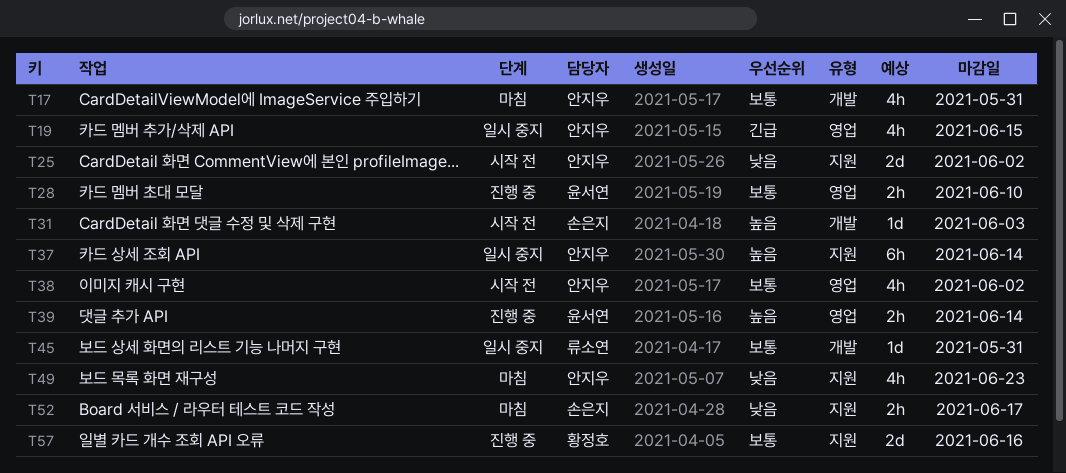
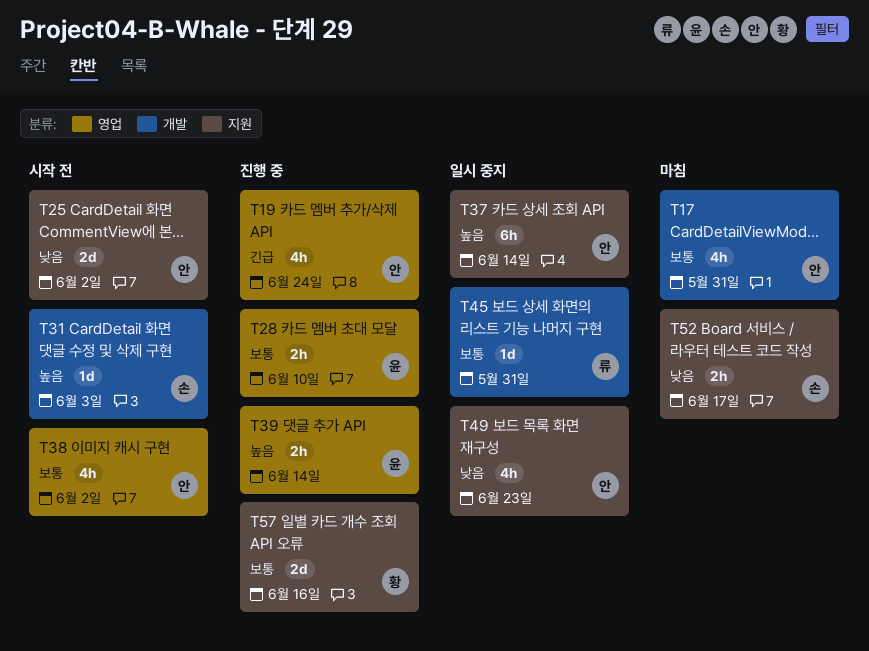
T19, status: 일시 중지 -> 진행 중
T19, due: Jun 15 -> Jun 24
T49, status: 마침 -> 일시 중지

